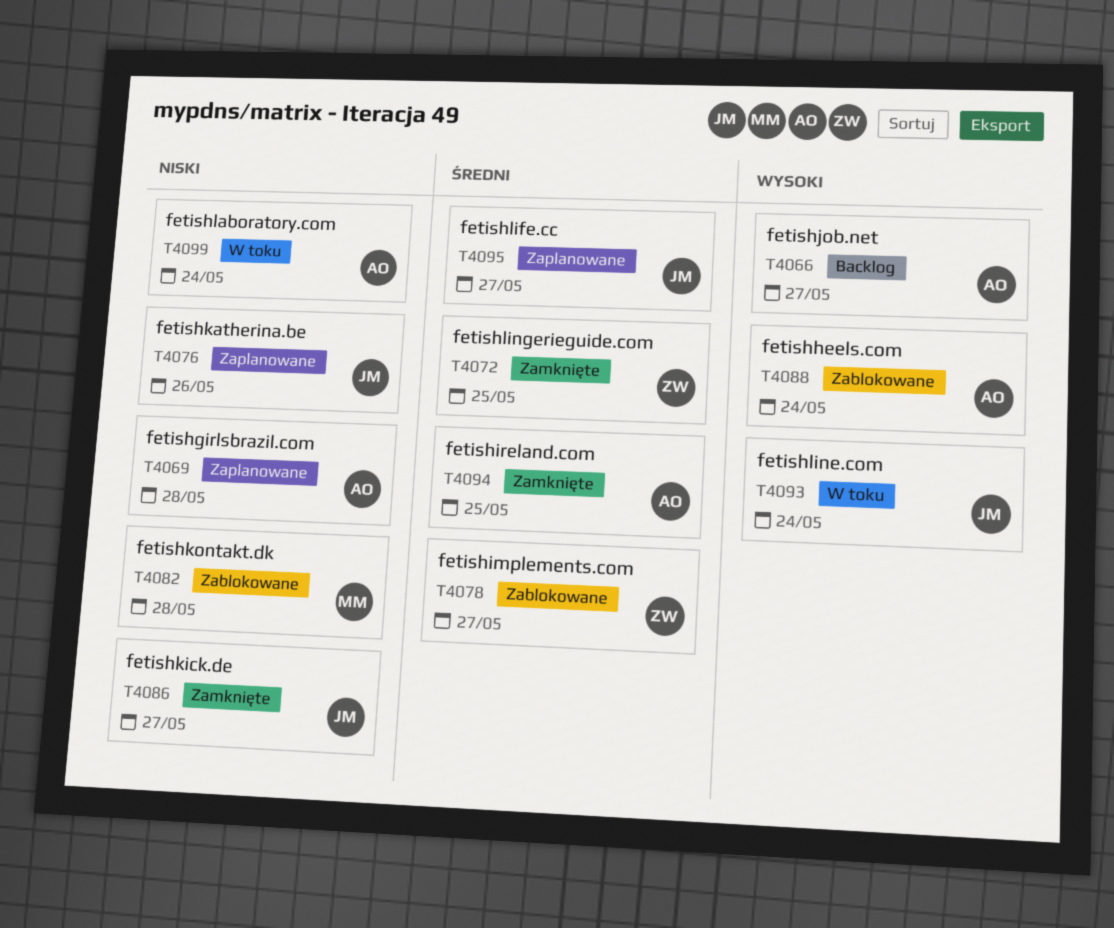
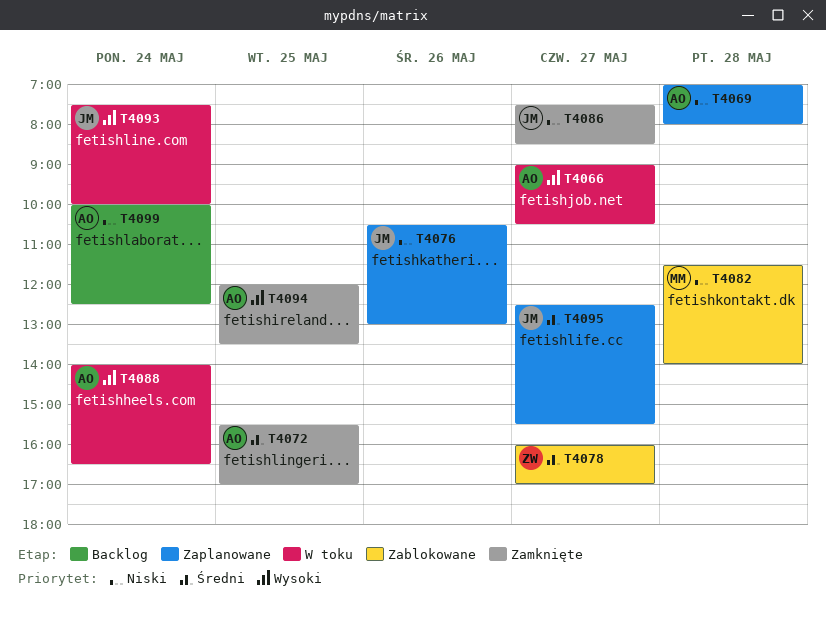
T4066, status: Backlog -> W toku
T4072, owner: ZW -> AO
T4088, status: Zablokowane -> W toku
T4094, priority: Średni -> Wysoki
T4099, status: W toku -> Backlog

